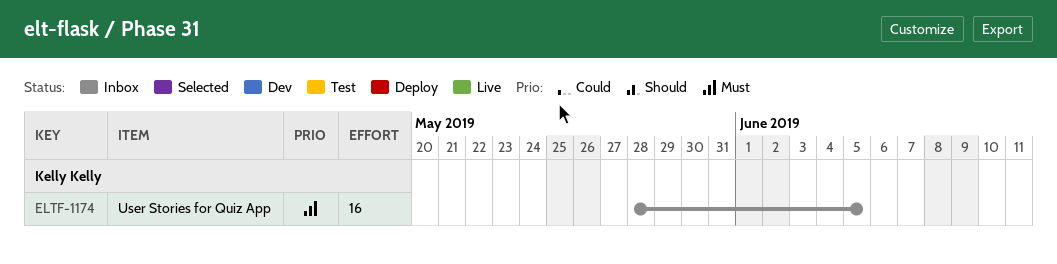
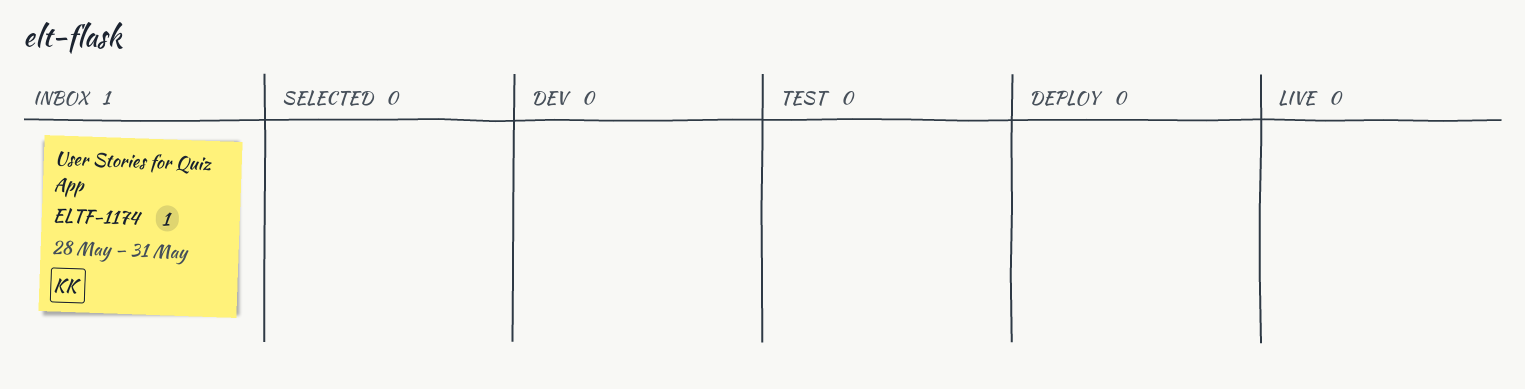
ELTF-1174, estimate: 16 -> 1
ELTF-1174, due: Jun 5 -> May 31

